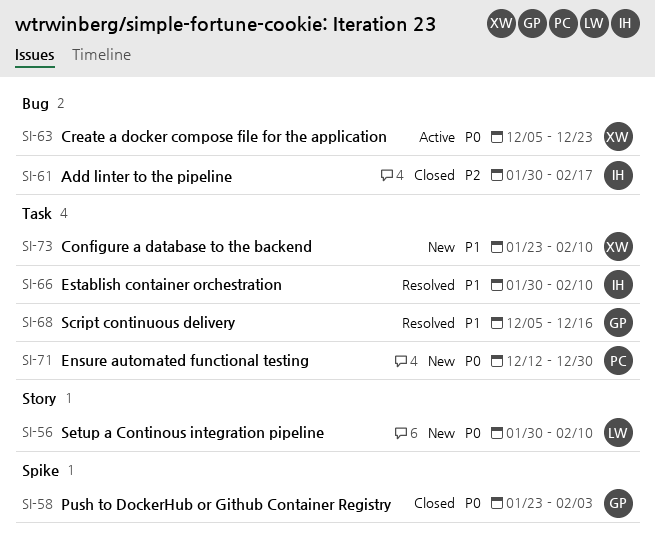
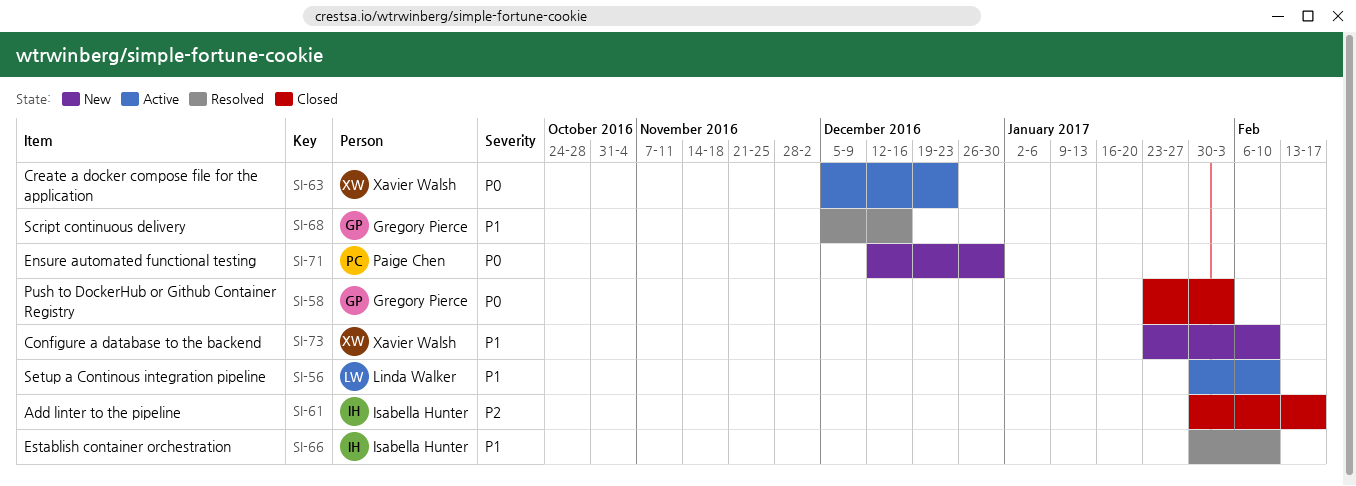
SI-56, status: New -> Active
SI-56, priority: P0 -> P1

